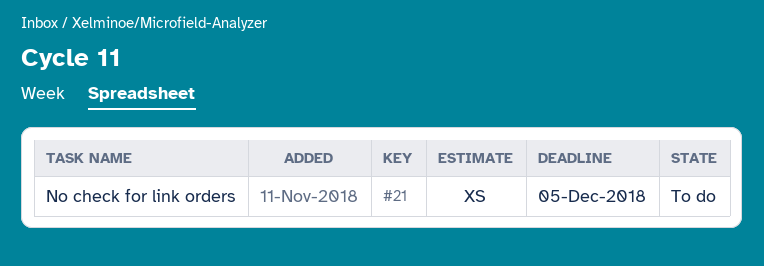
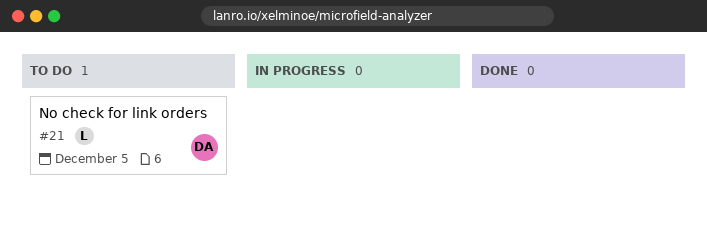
#21, estimate: XS -> L

